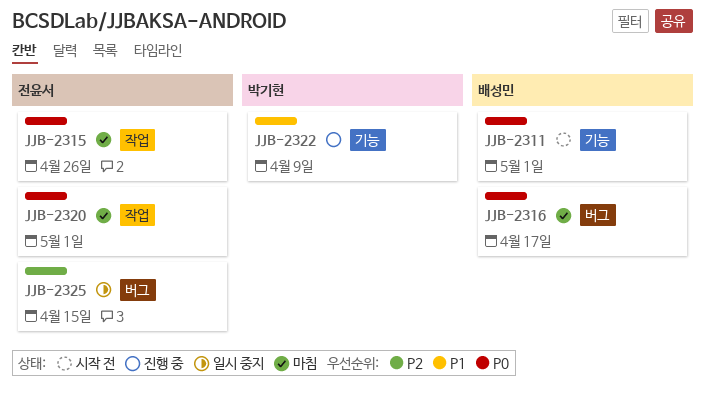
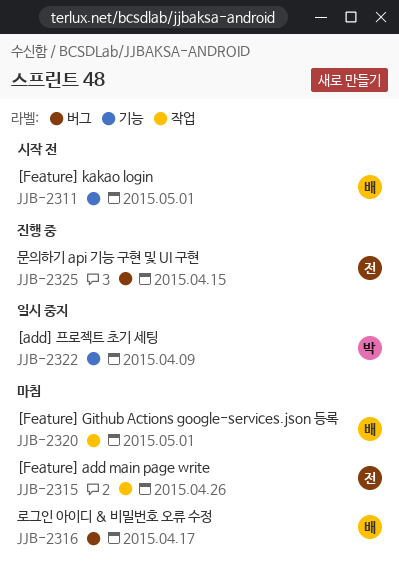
JJB-2320, owner: 전윤서 -> 배성민
JJB-2322, status: 진행 중 -> 일시 중지
JJB-2325, status: 일시 중지 -> 진행 중

